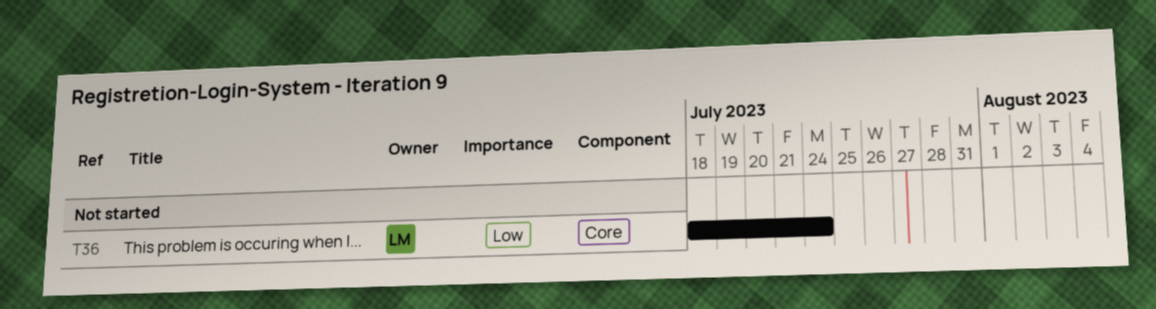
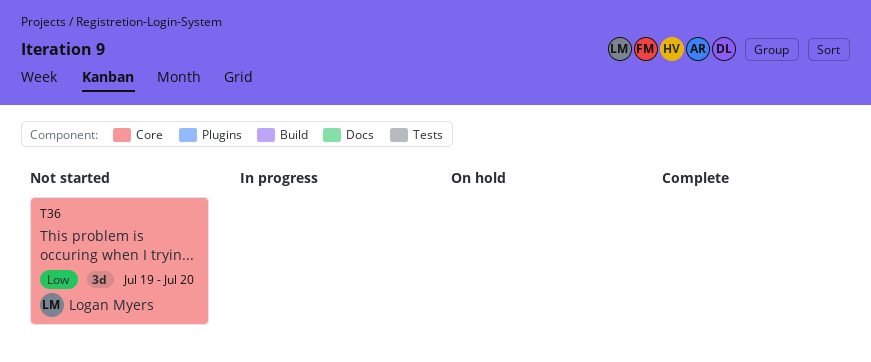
T36, start: Jul 18 -> Jul 19
T36, due: Jul 24 -> Jul 20

